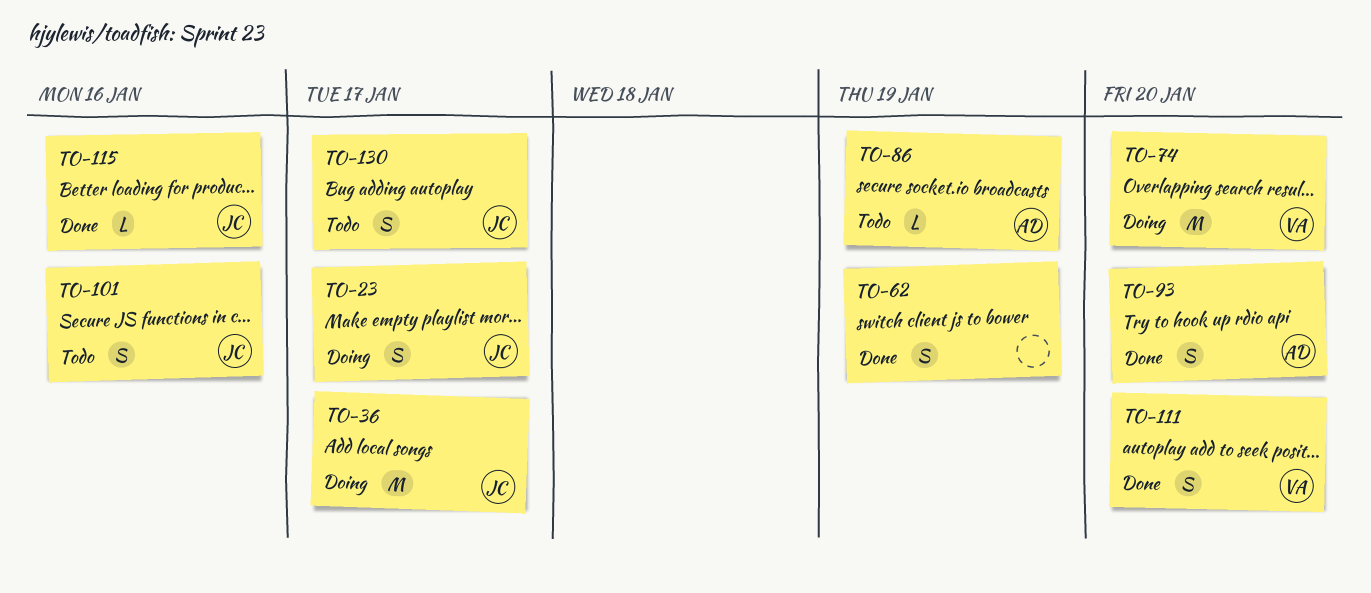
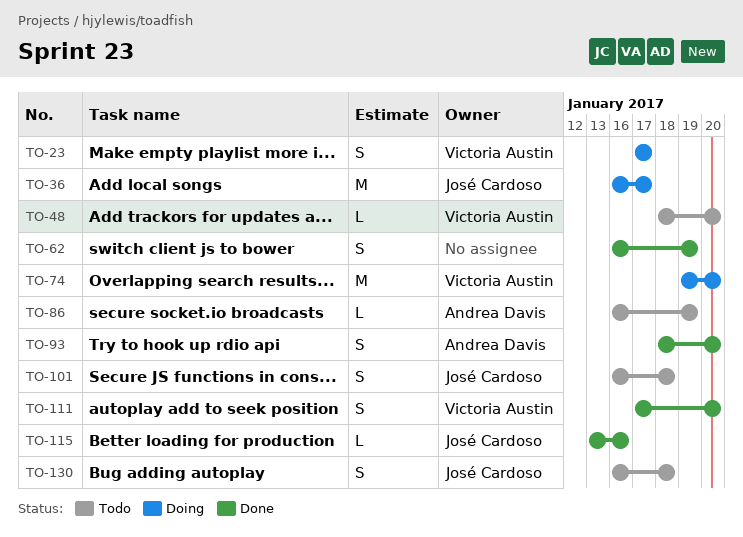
TO-23, owner: José Cardoso -> Victoria Austin
TO-48: none -> present
TO-101, due: Jan 16 -> Jan 18
TO-130, due: Jan 17 -> Jan 18

